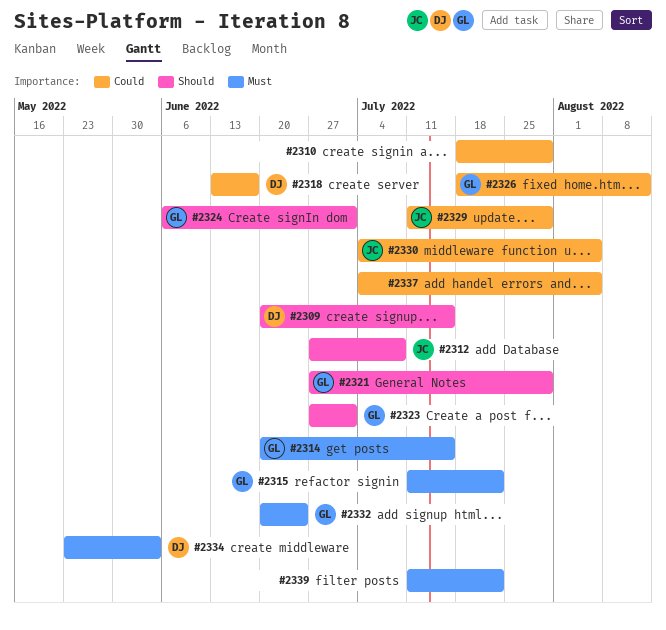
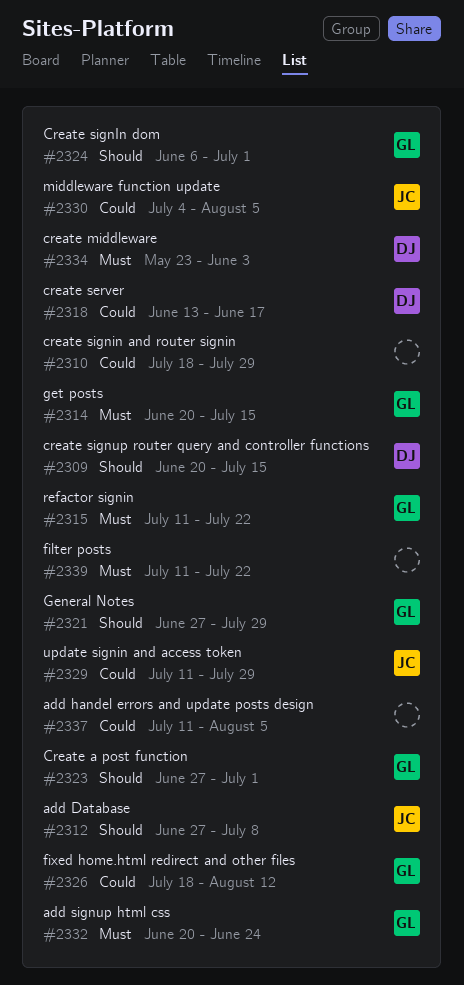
#2337, start: Jul 4 -> Jul 11

